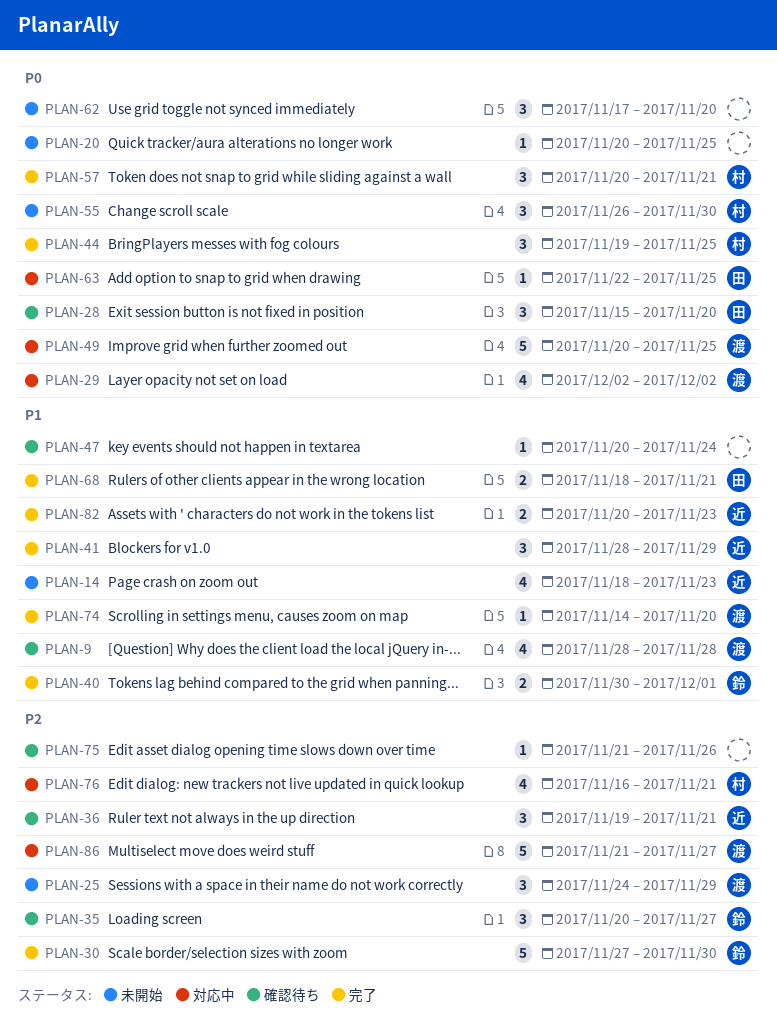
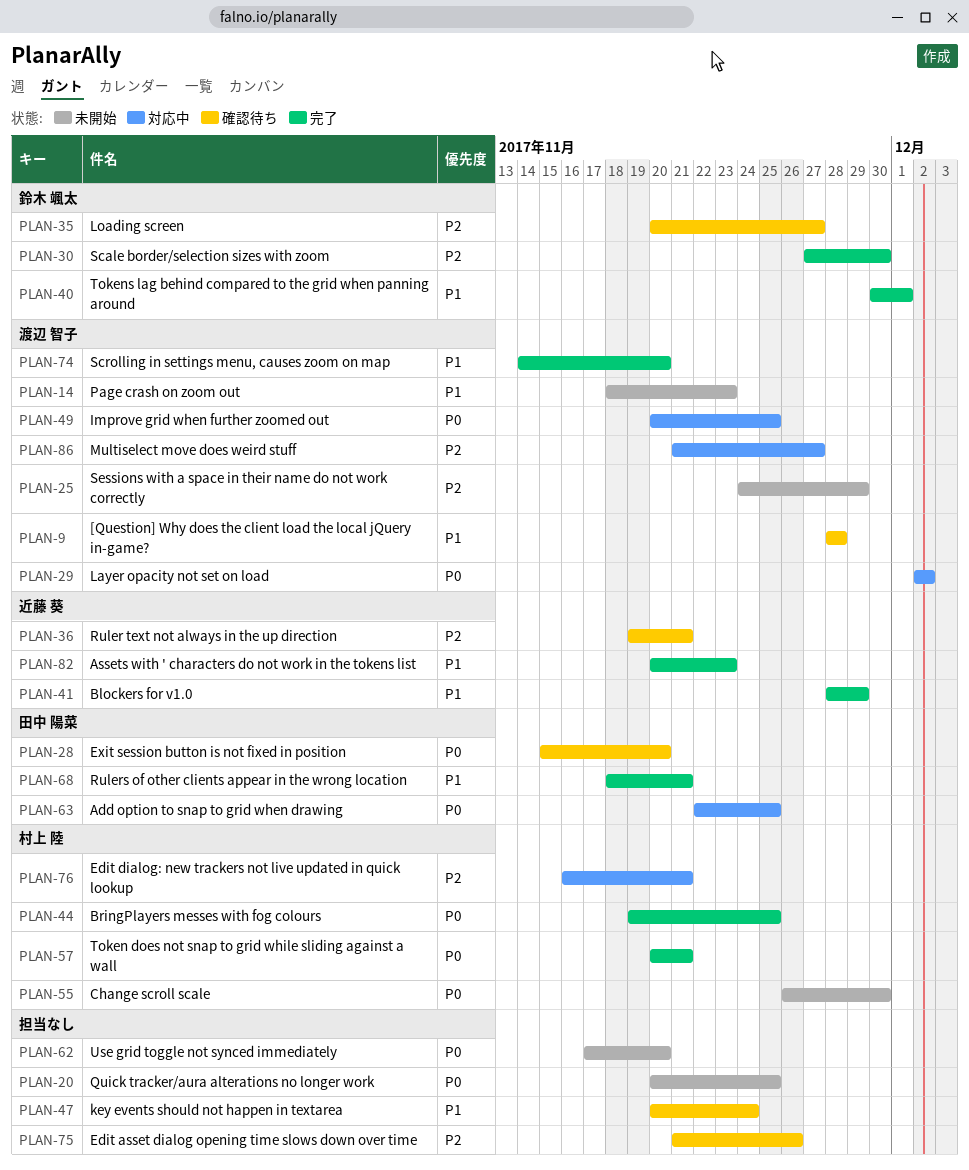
PLAN-14, owner: 近藤 葵 -> 渡辺 智子

